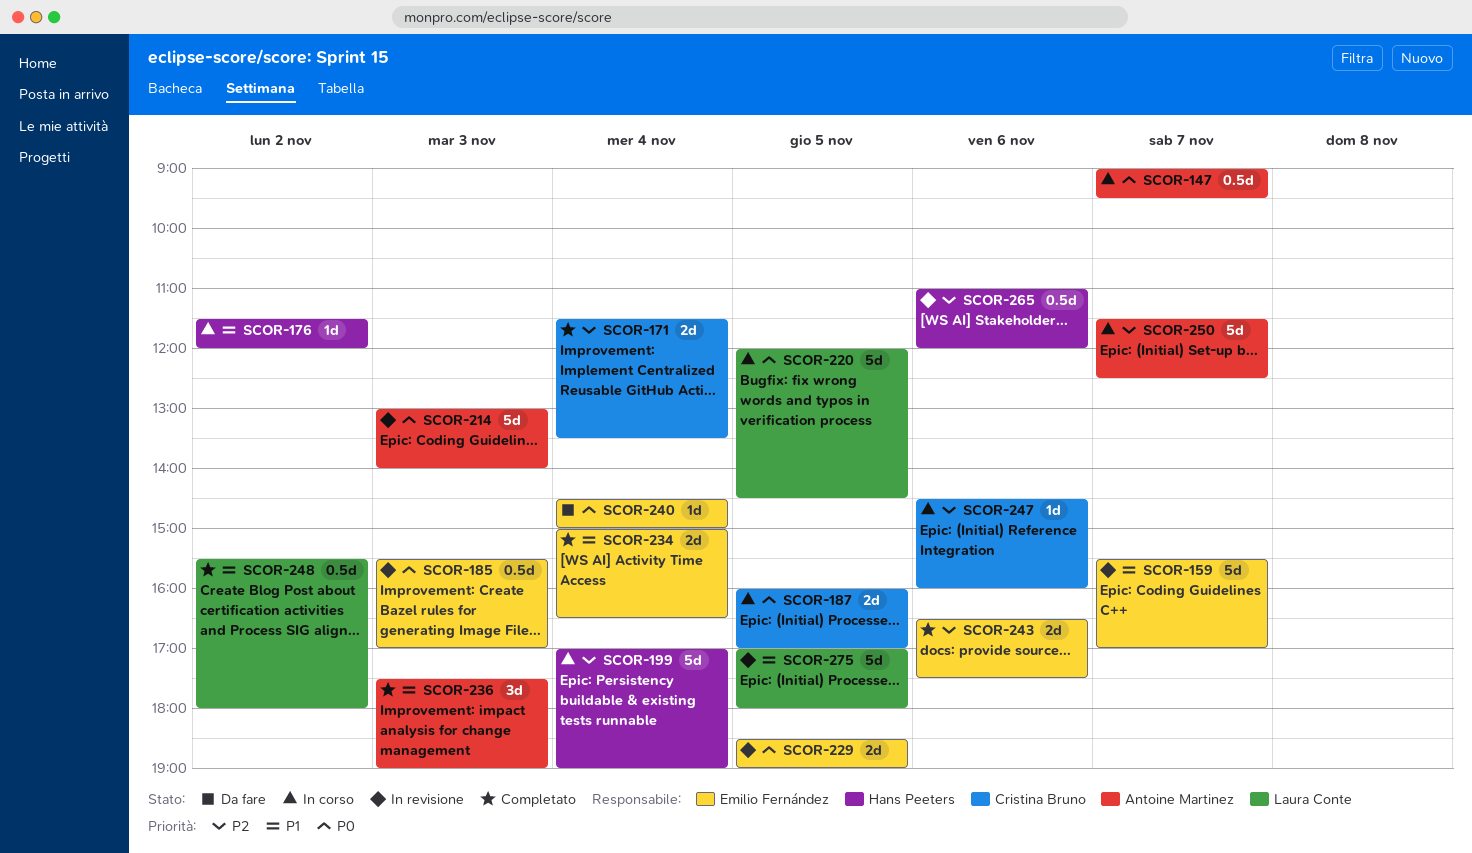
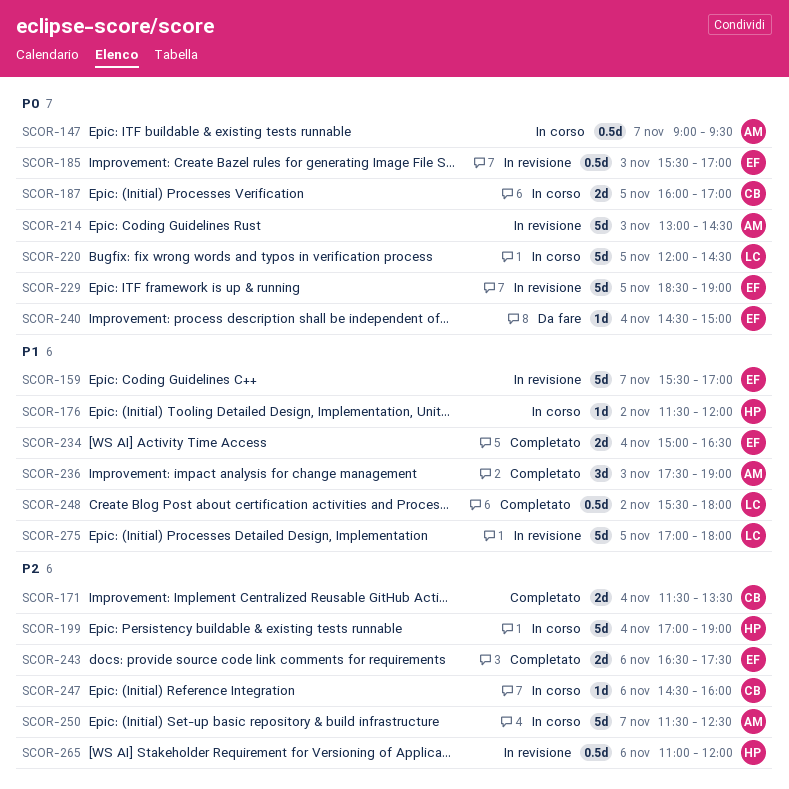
SCOR-214, ends: 14:00 -> 14:30
SCOR-229, estimate: 2d -> 5d

